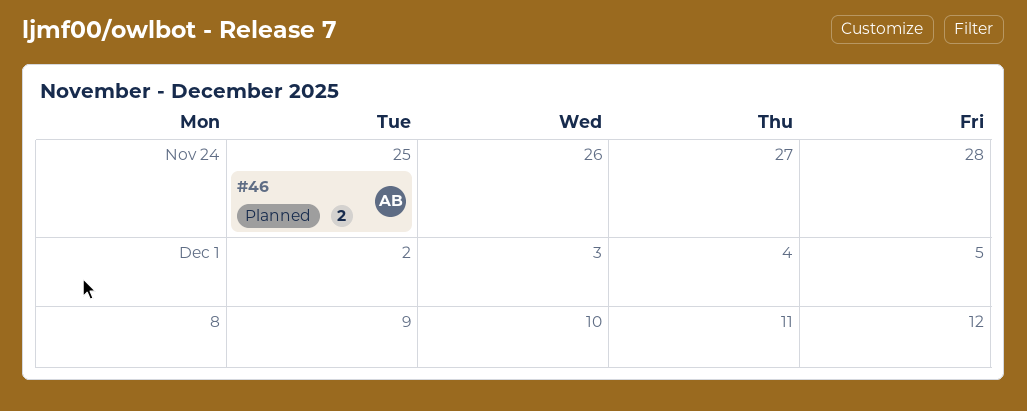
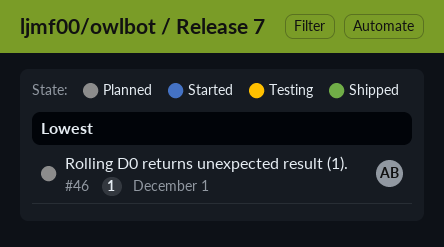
#46, estimate: 2 -> 1
#46, due: Nov 25 -> Dec 1

